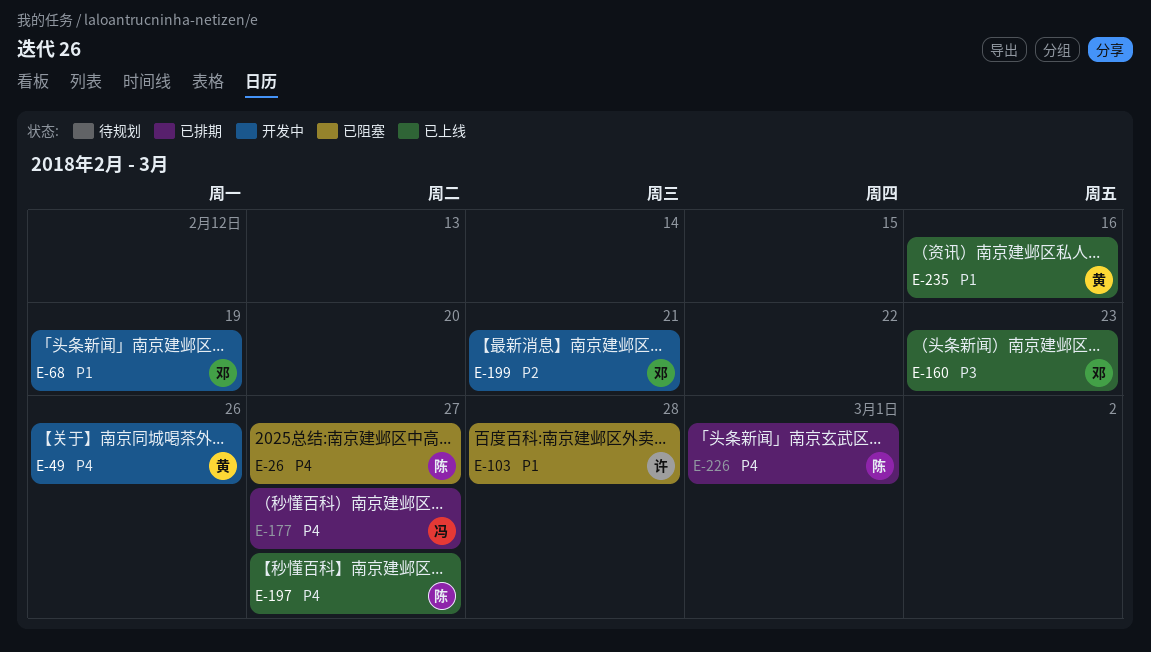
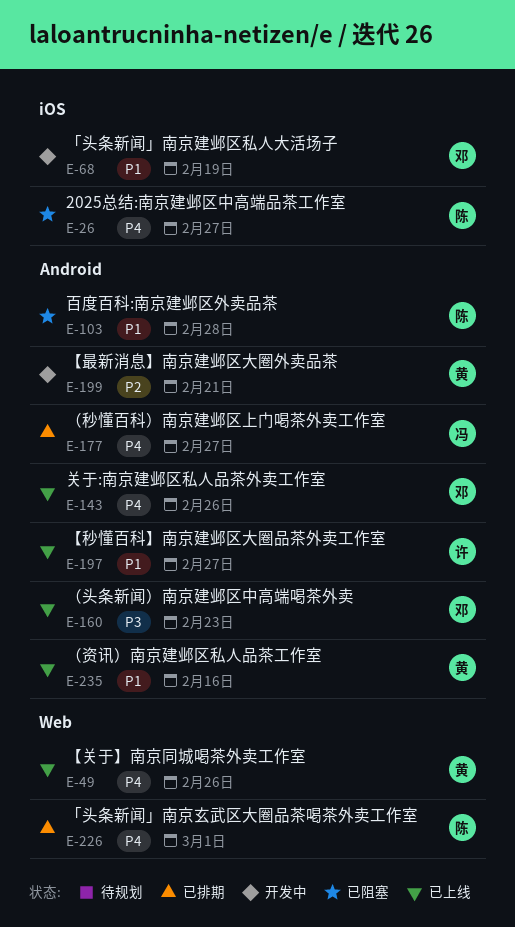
E-49, status: 开发中 -> 已上线
E-103, owner: 许 -> 陈
E-143: none -> present
E-197, owner: 陈 -> 许
E-197, priority: P4 -> P1
E-199, owner: 邓 -> 黄

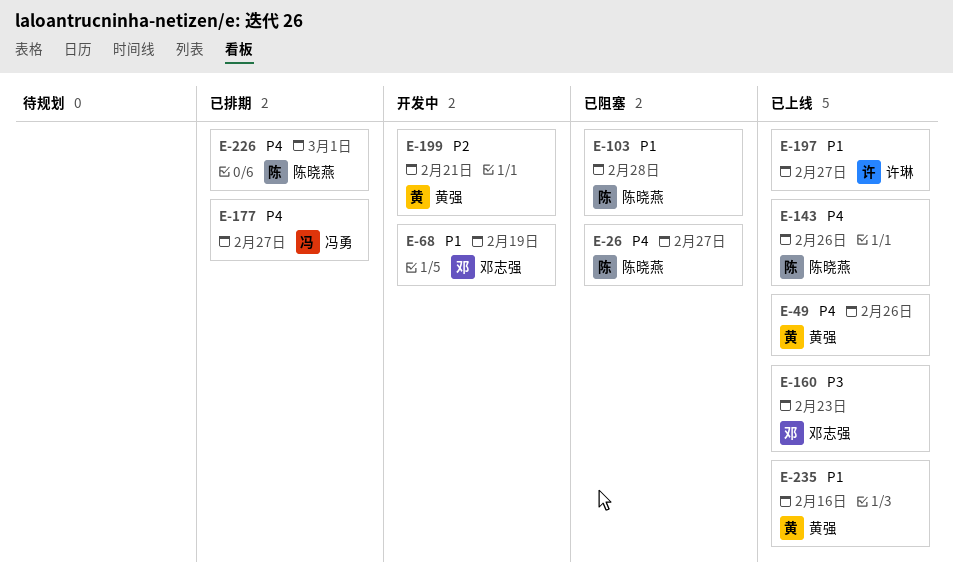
E-143, owner: 邓志强 -> 陈晓燕

